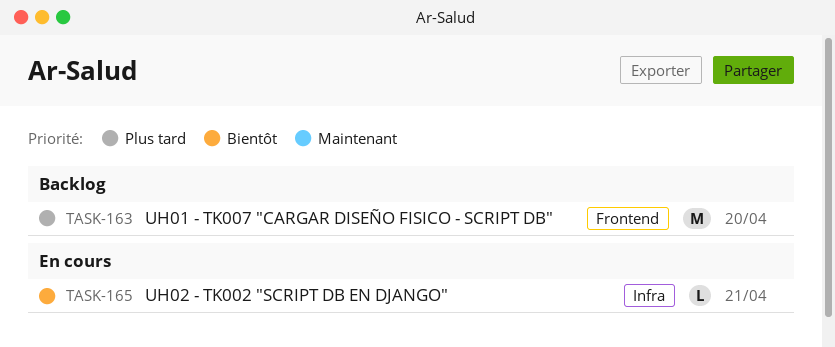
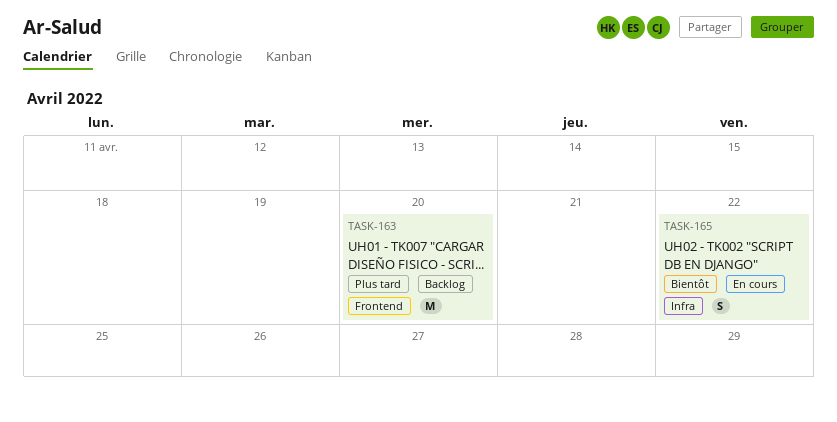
TASK-165, estimate: L -> S
TASK-165, due: Apr 21 -> Apr 22

